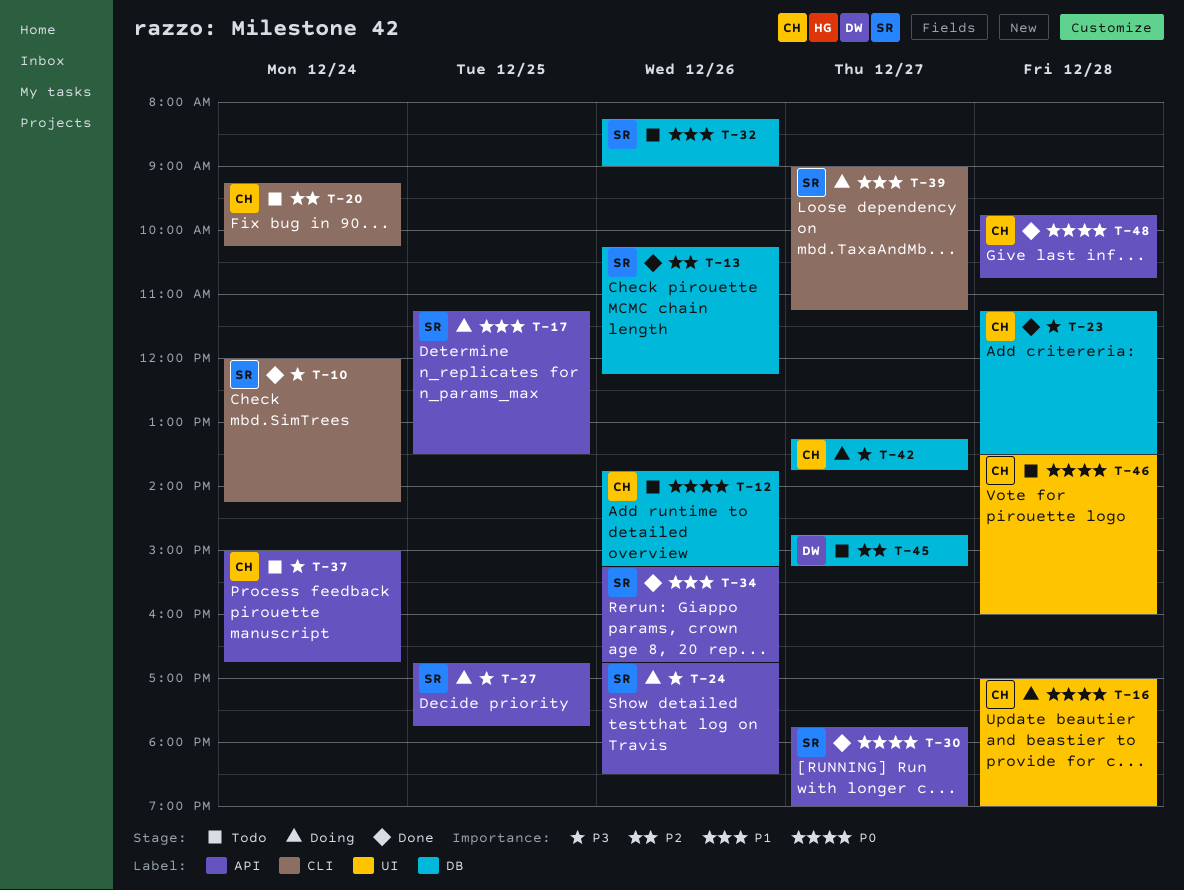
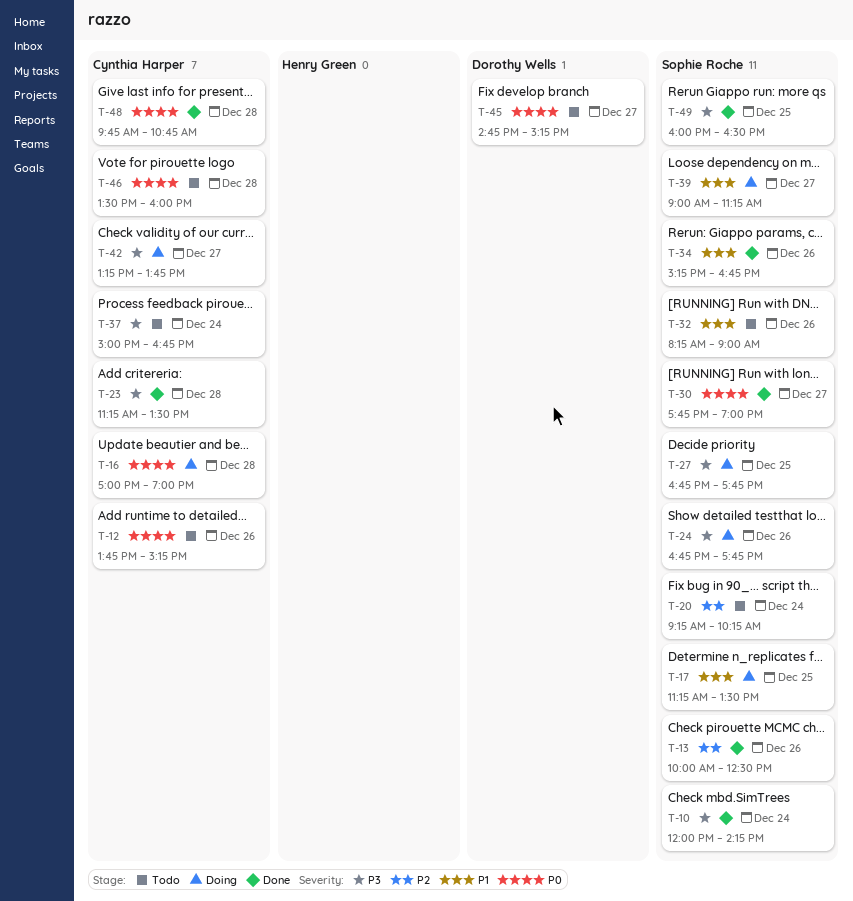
T-13, begins: 10:15 -> 10:00
T-13, ends: 12:15 -> 12:30
T-20, owner: Cynthia Harper -> Sophie Roche
T-24, ends: 18:30 -> 17:45
T-45, priority: P2 -> P0
T-49: none -> present

